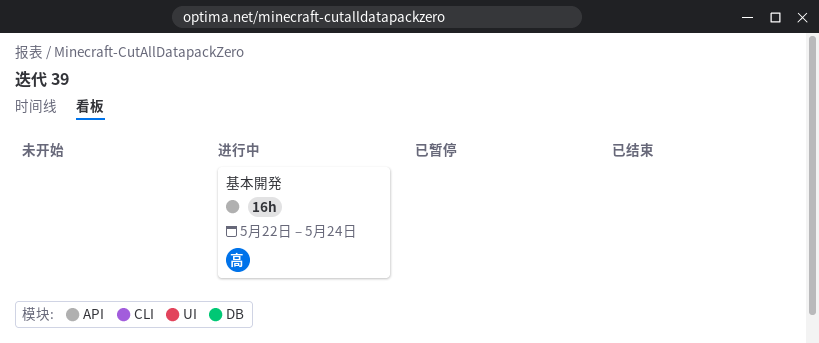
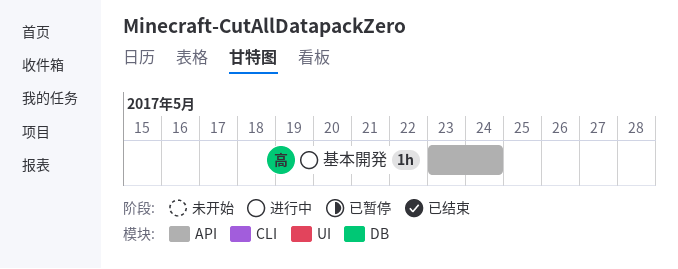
基本開発, estimate: 16h -> 1h
基本開発, start: May 22 -> May 23

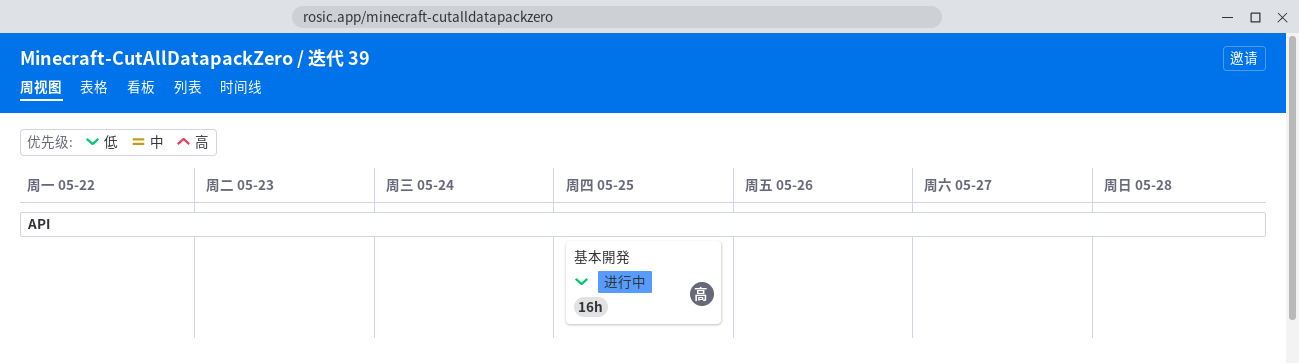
基本開発, estimate: 1h -> 16h
基本開発, due: May 24 -> May 25

